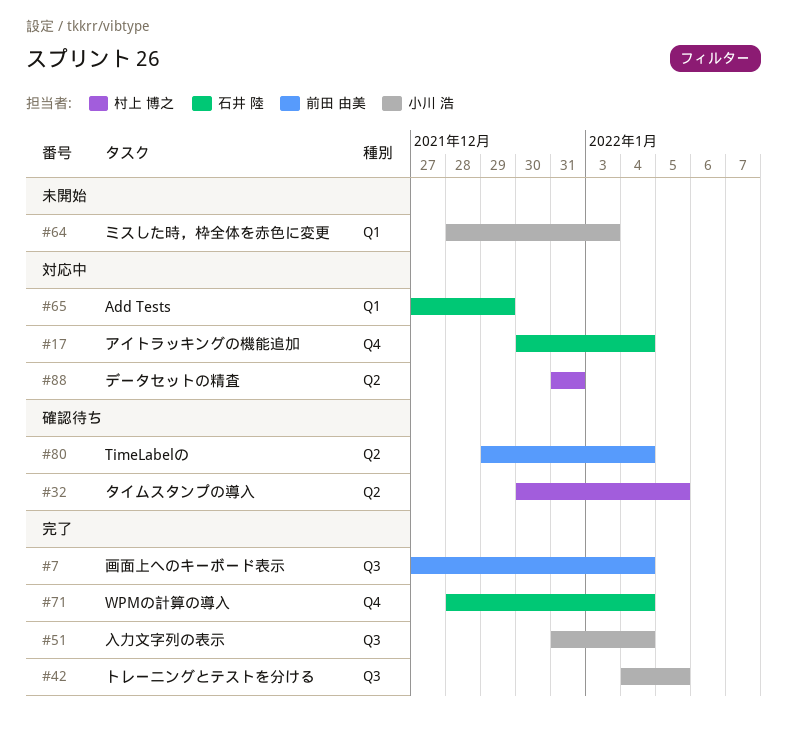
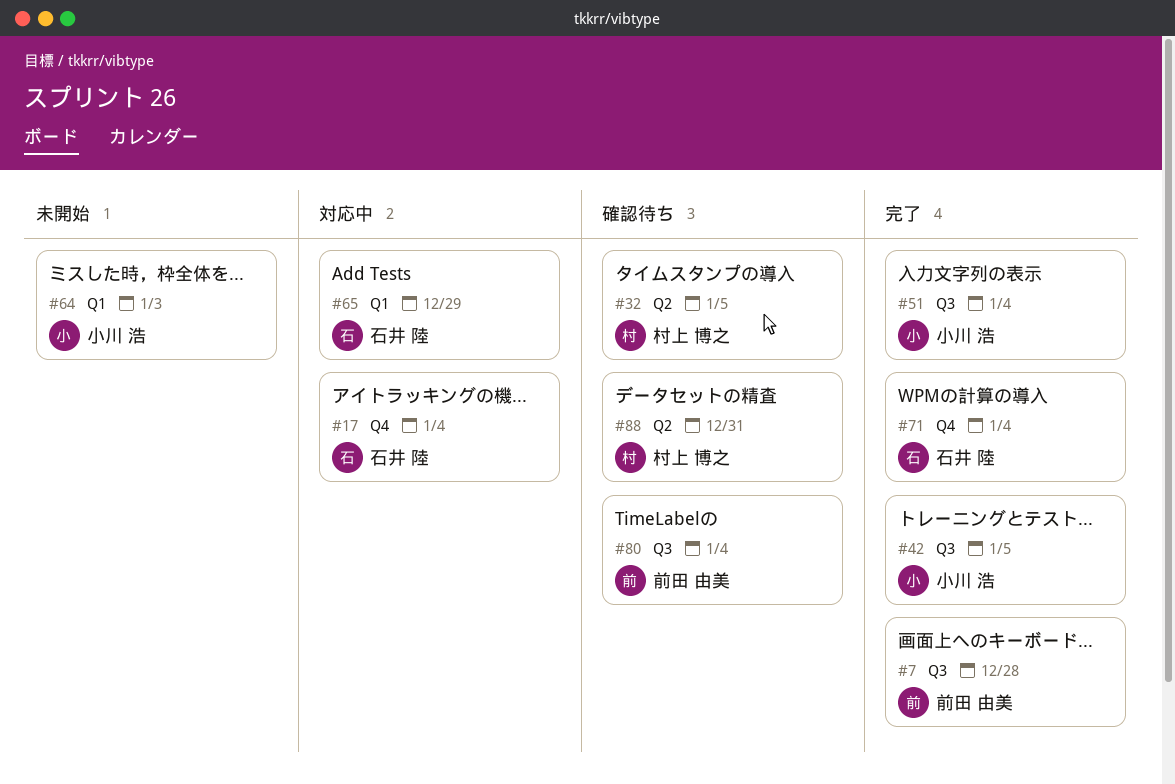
#7, due: Jan 4 -> Dec 28
#80, label: Q2 -> Q3
#88, status: 対応中 -> 確認待ち

